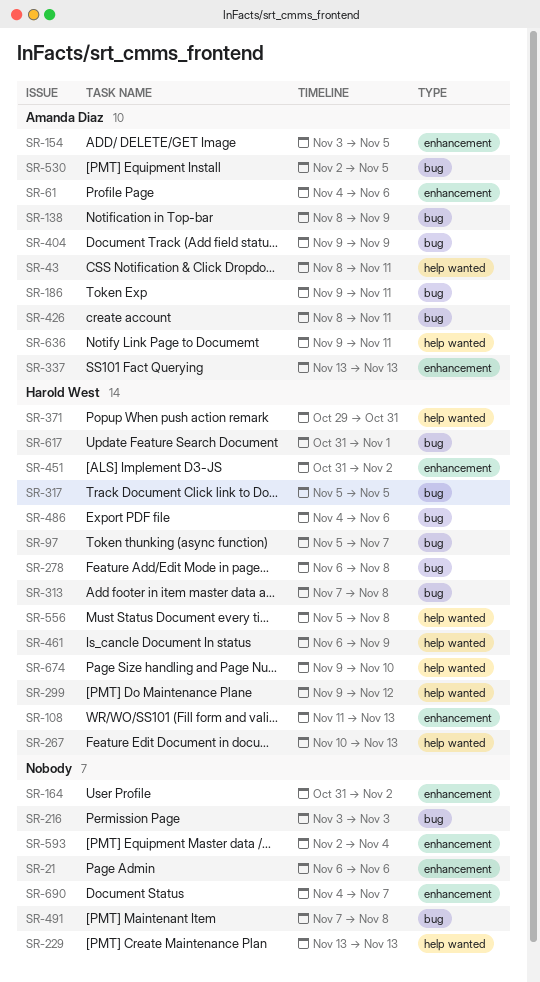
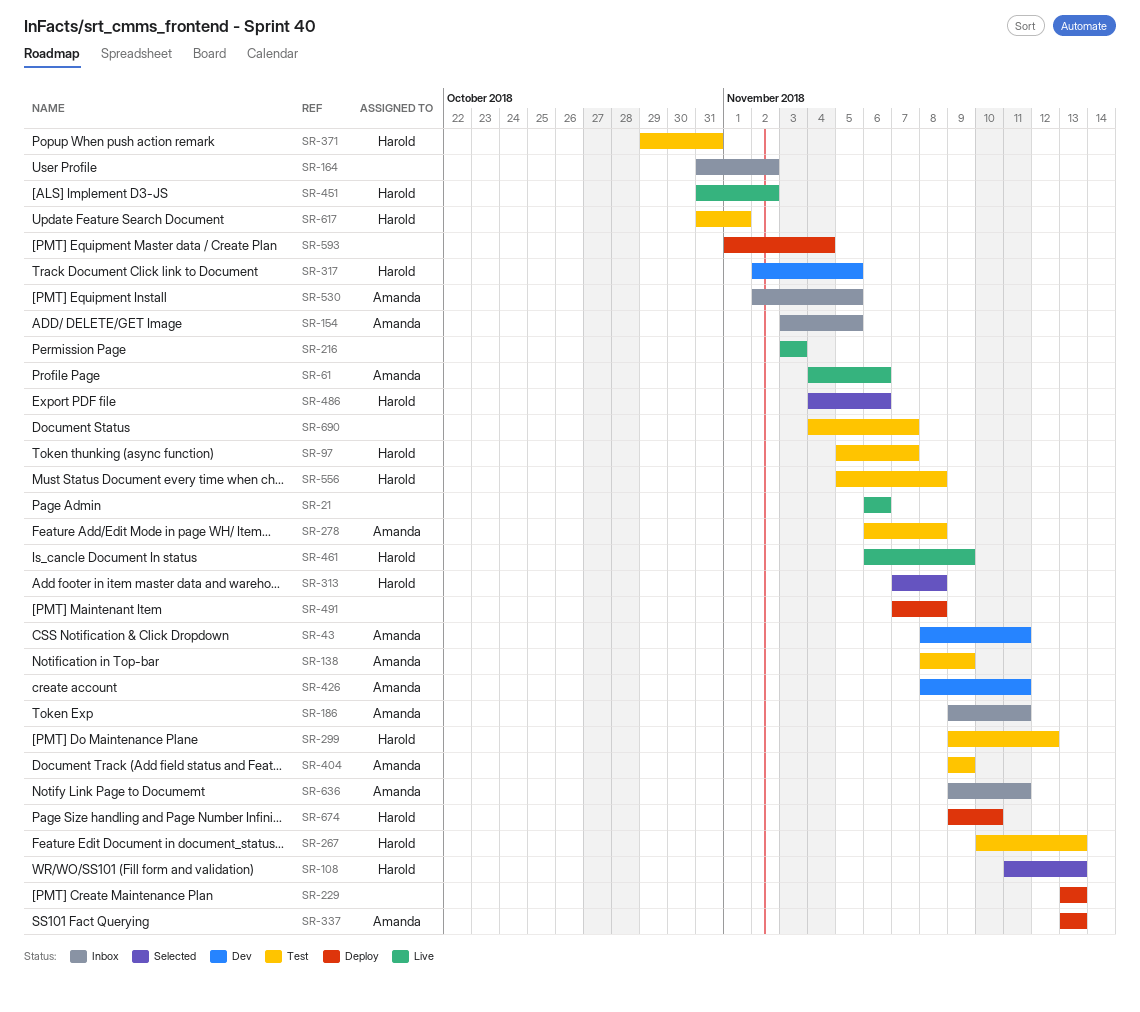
SR-278, owner: Harold West -> Amanda Diaz
SR-317, start: Nov 5 -> Nov 2
SR-593, start: Nov 2 -> Nov 1

